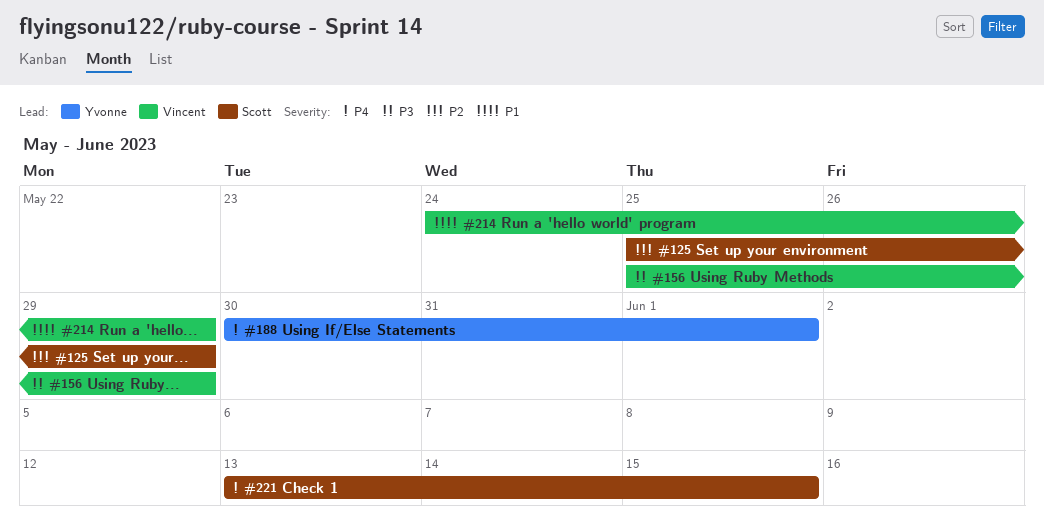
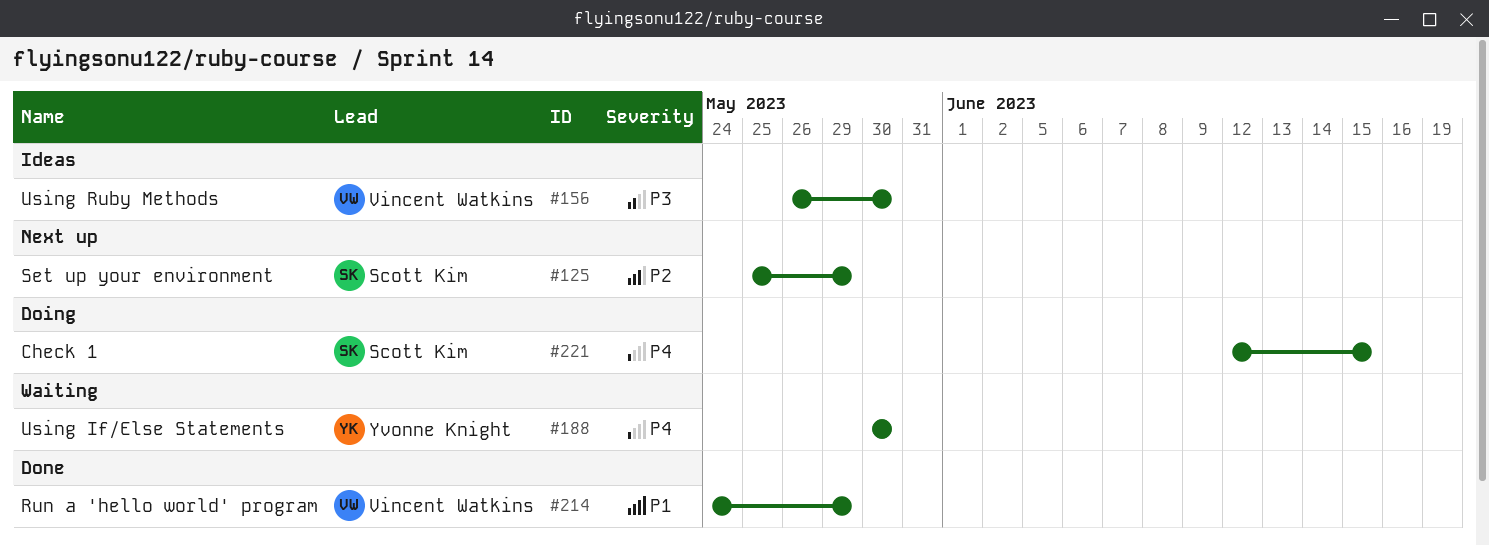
#156, start: May 25 -> May 26
#156, due: May 29 -> May 30
#188, due: Jun 1 -> May 30
#221, start: Jun 13 -> Jun 12

